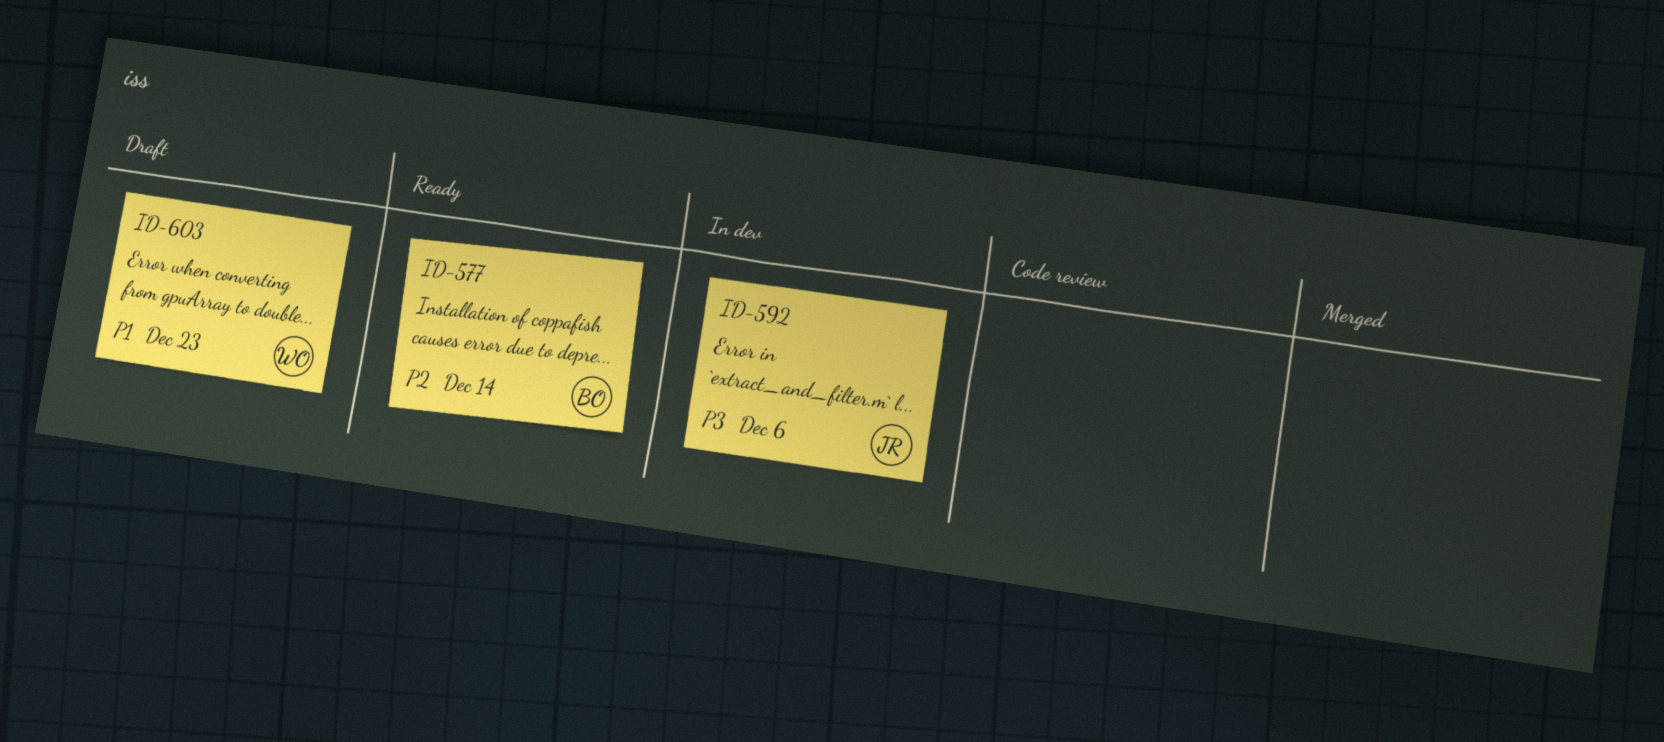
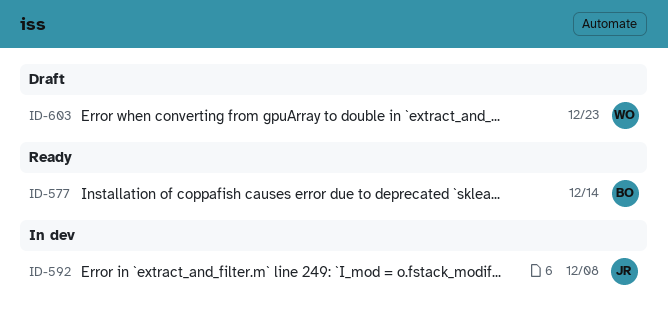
ID-592, due: Dec 6 -> Dec 8

